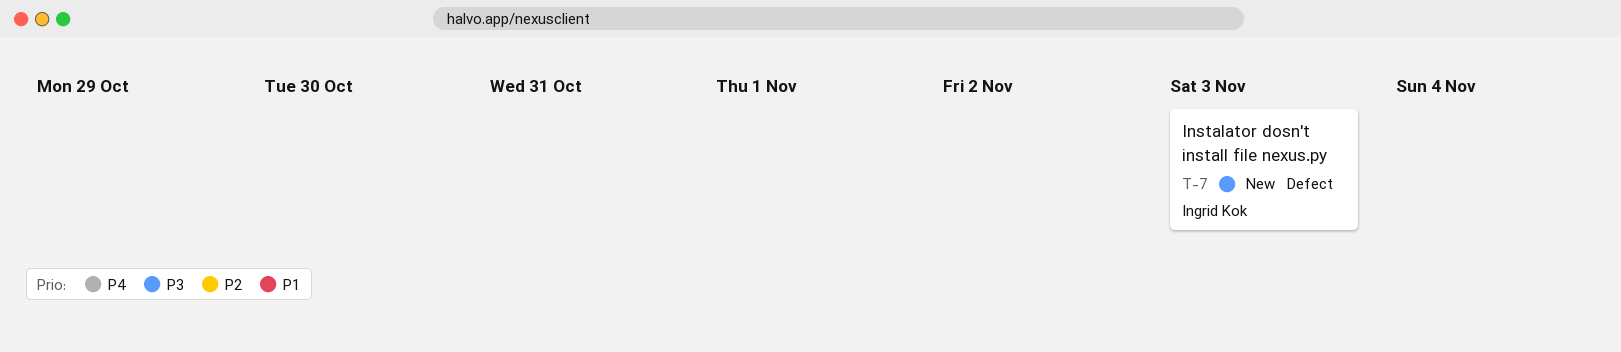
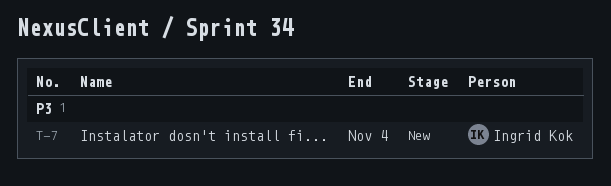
T-7, due: Nov 3 -> Nov 4

